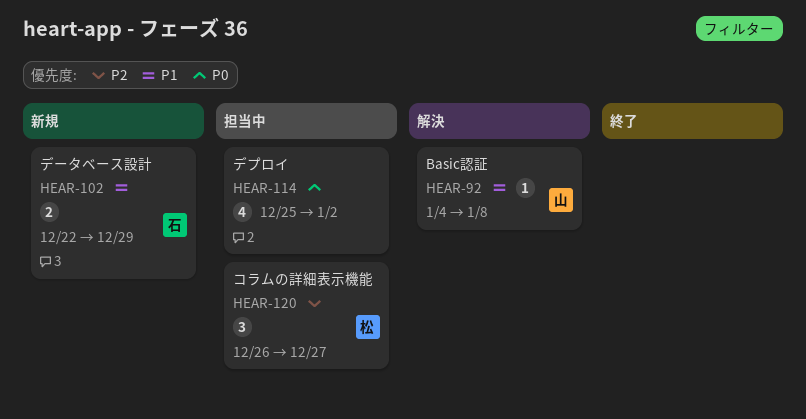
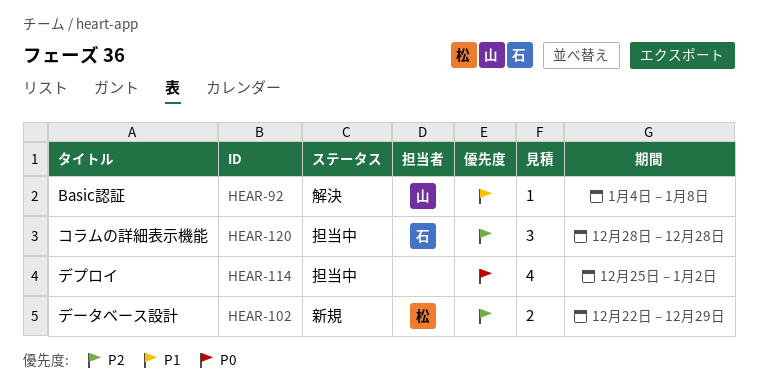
HEAR-102, owner: 石 -> 松
HEAR-102, priority: P1 -> P2
HEAR-120, owner: 松 -> 石
HEAR-120, start: Dec 26 -> Dec 28
HEAR-120, due: Dec 27 -> Dec 28

